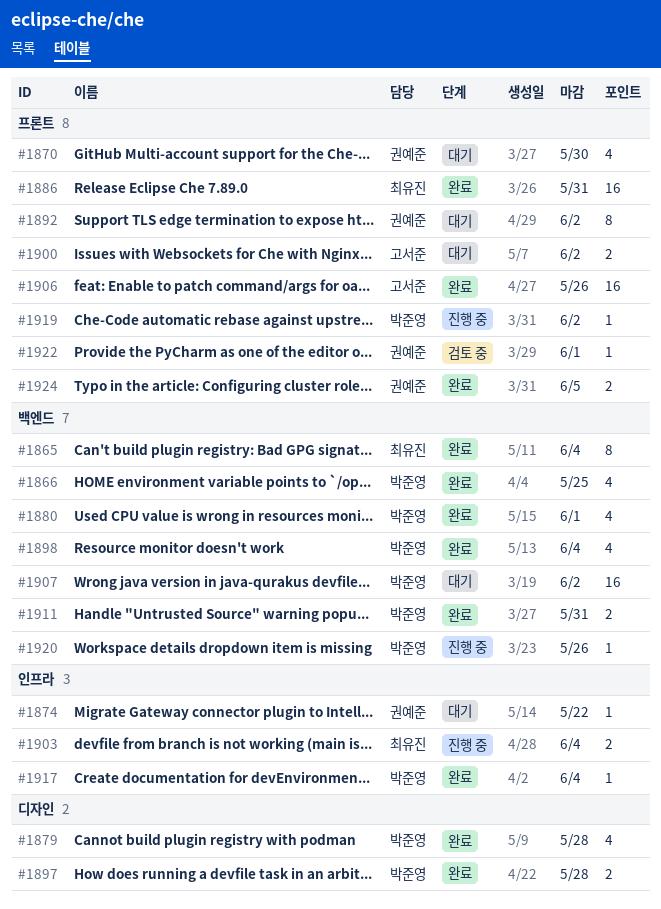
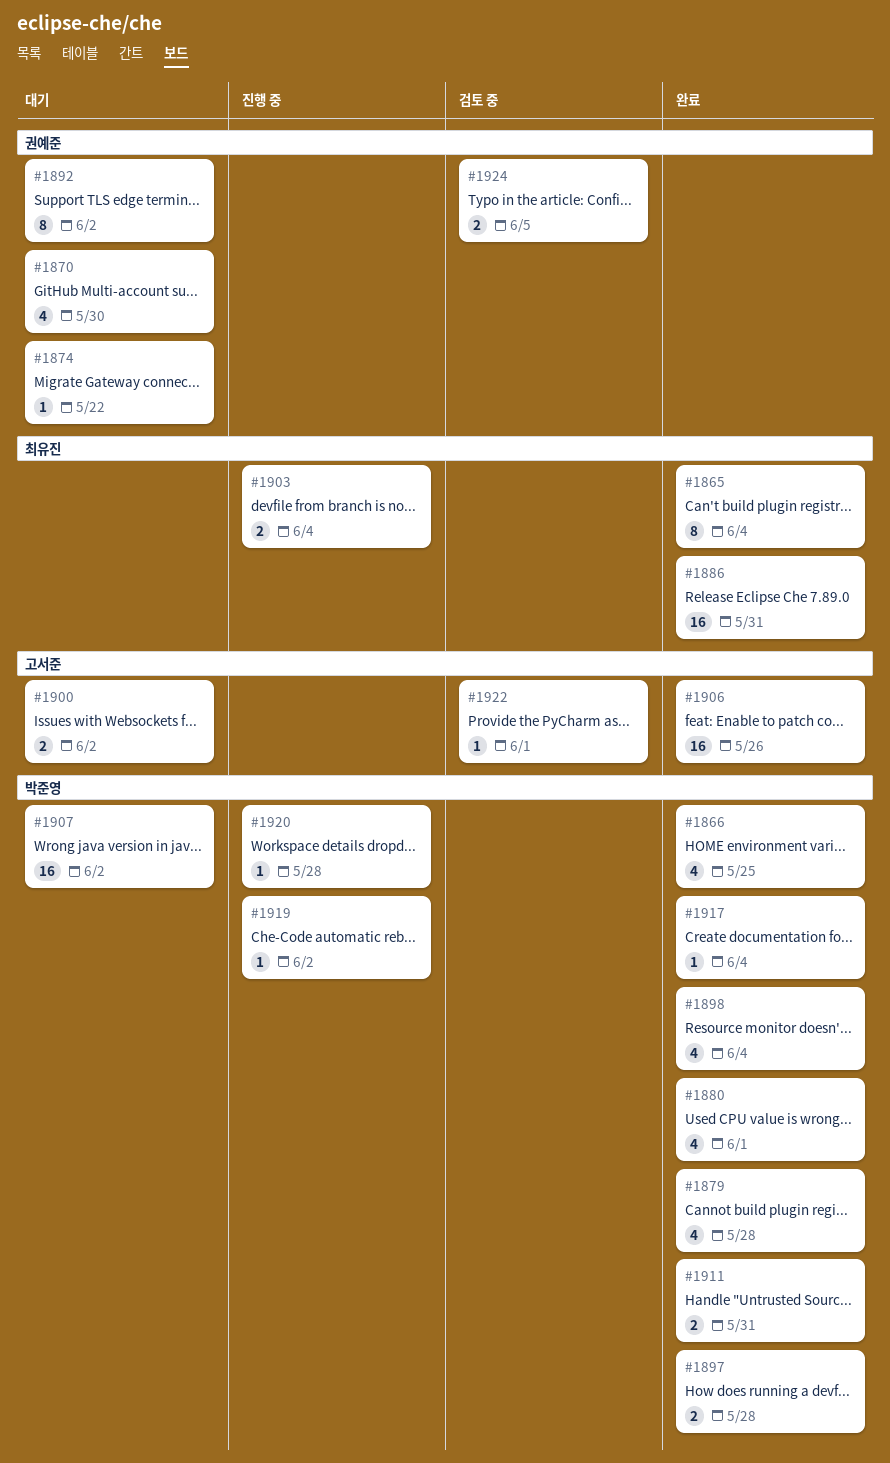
#1920, due: May 26 -> May 28
#1922, owner: 권예준 -> 고서준
#1924, status: 완료 -> 검토 중

